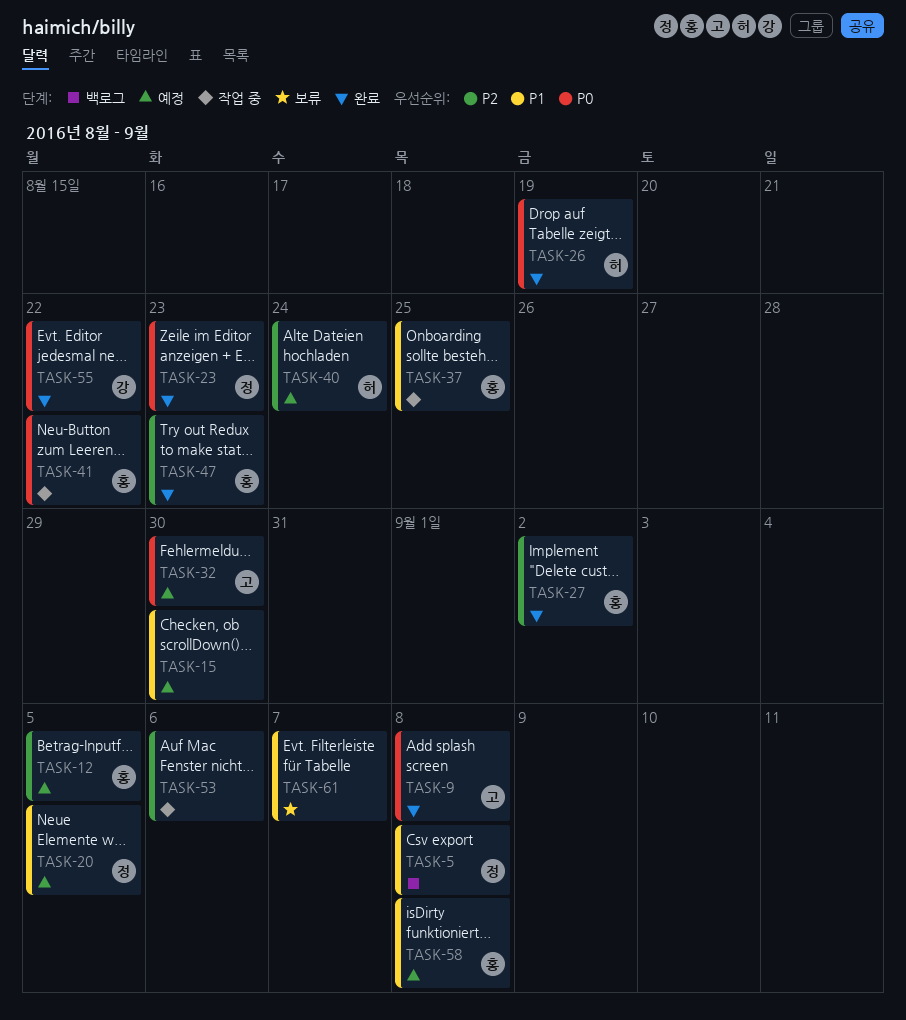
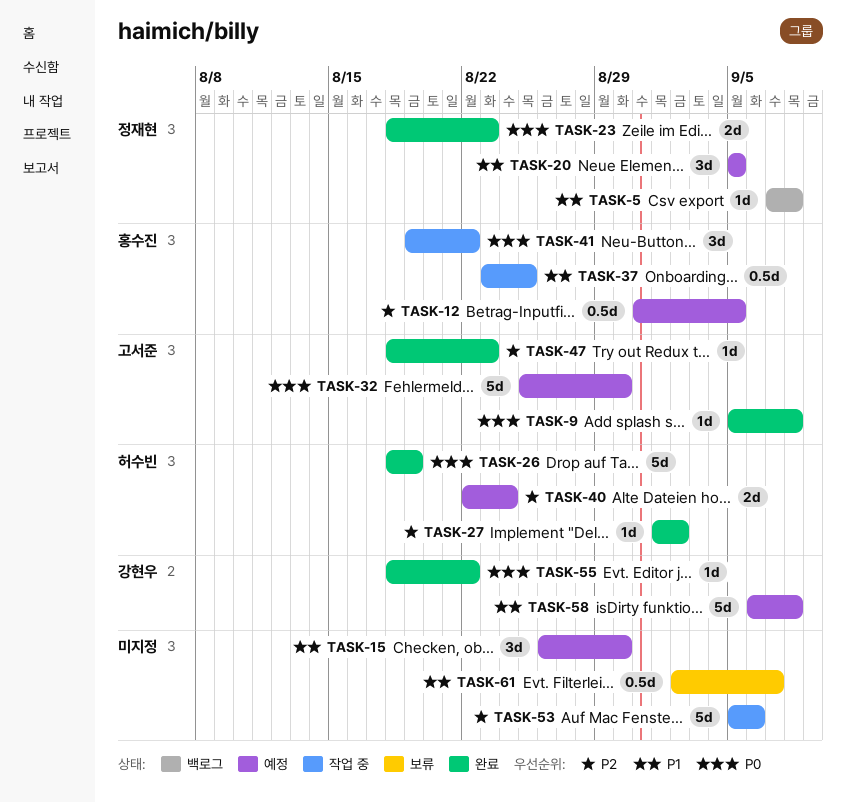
TASK-27, owner: 홍수진 -> 허수빈
TASK-47, owner: 홍수진 -> 고서준
TASK-58, owner: 홍수진 -> 강현우

